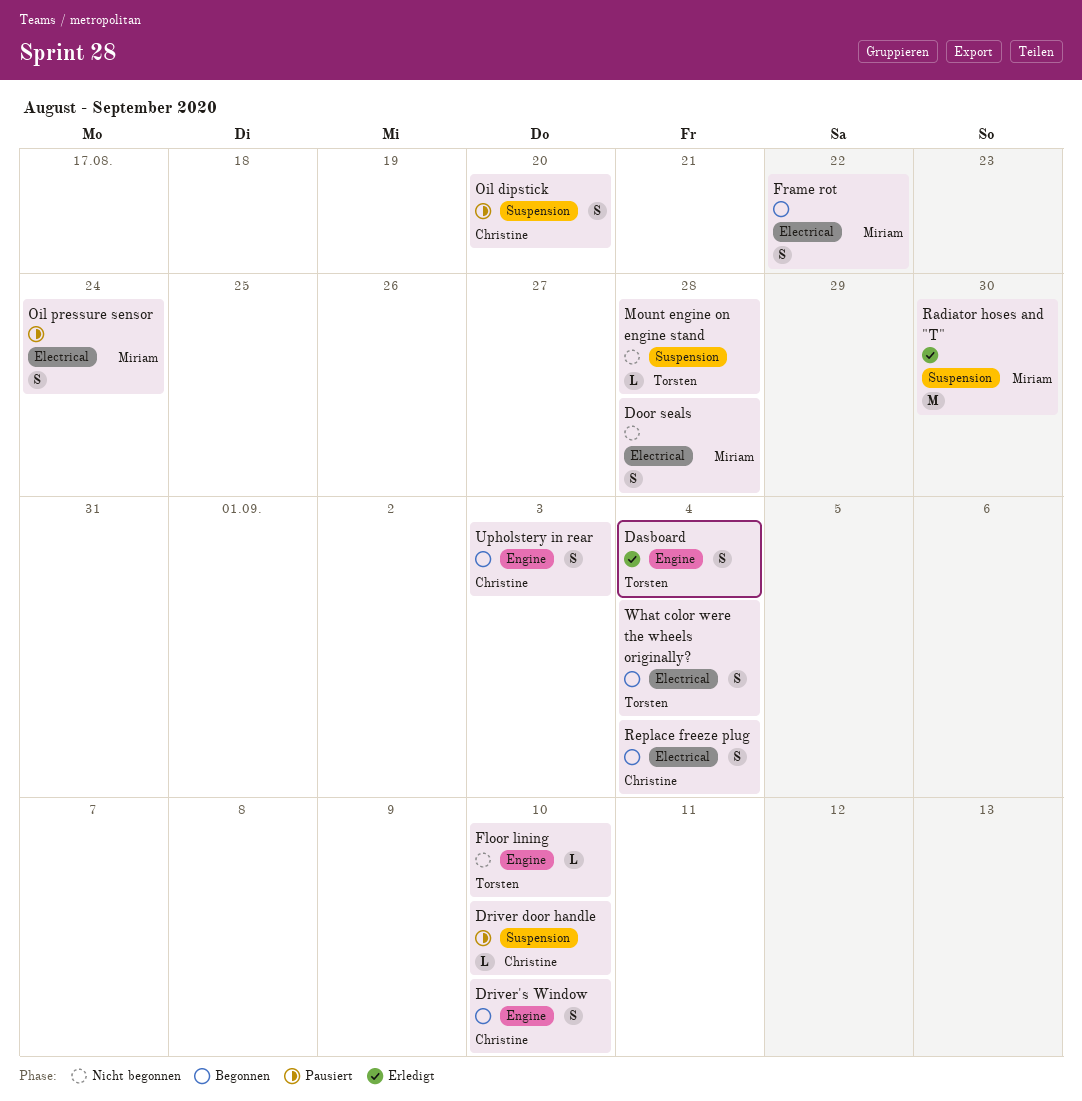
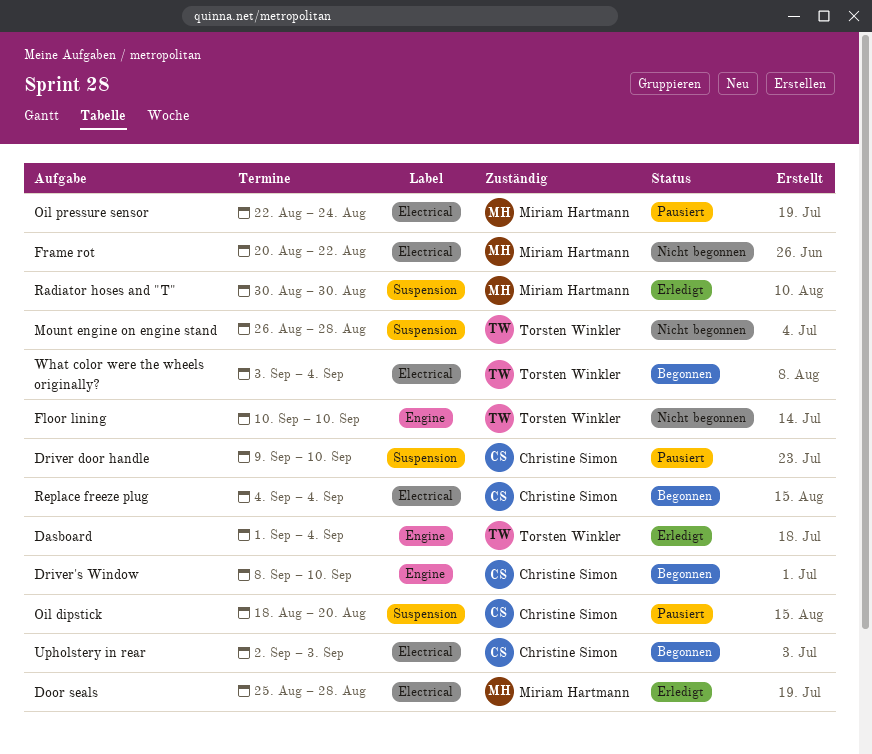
Door seals, status: Nicht begonnen -> Erledigt
Frame rot, status: Begonnen -> Nicht begonnen
Upholstery in rear, label: Engine -> Electrical

